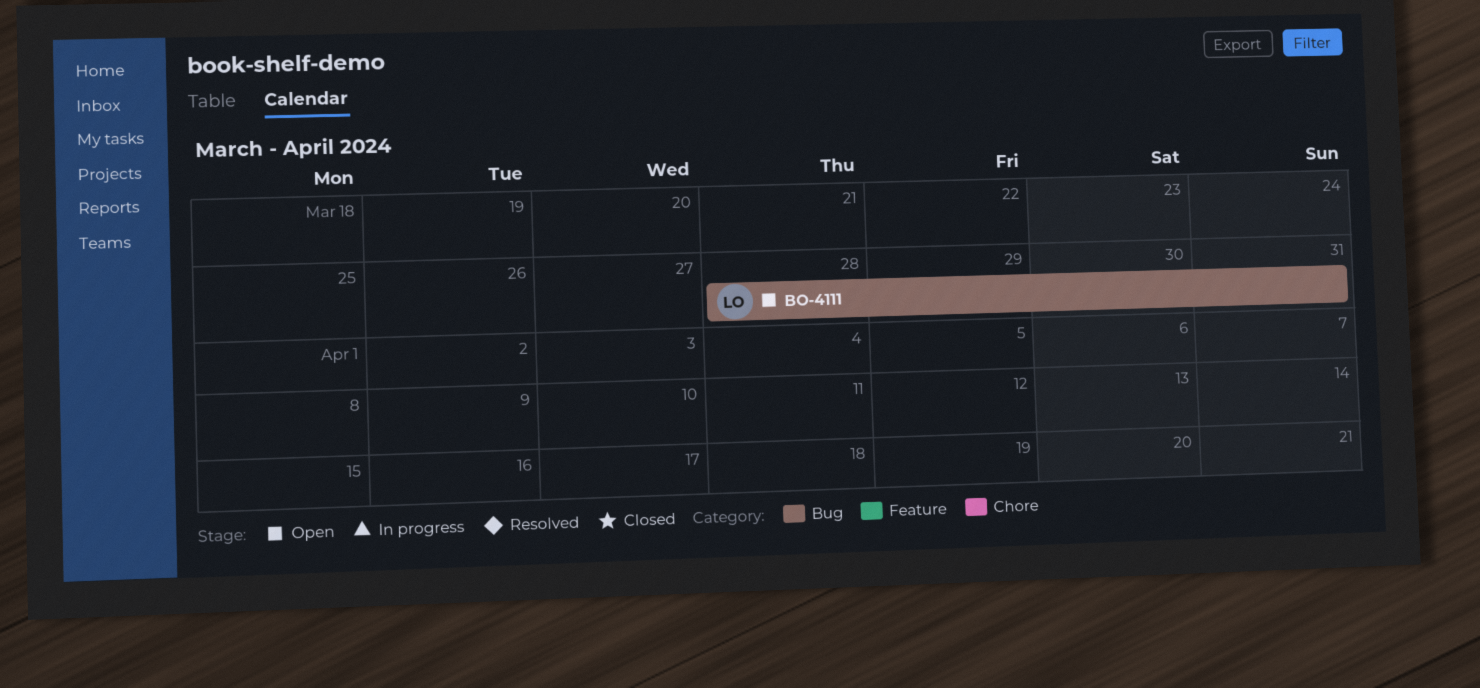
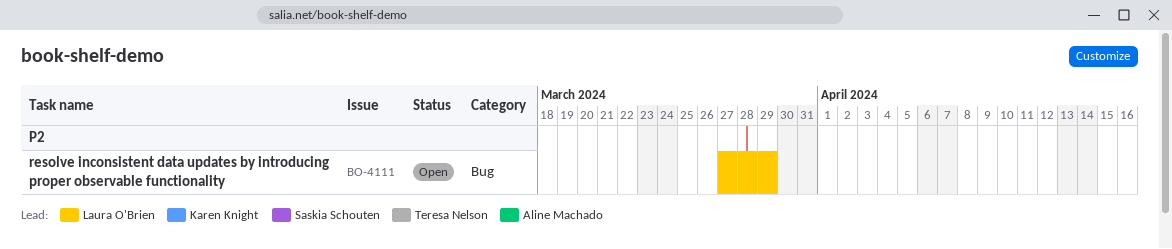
BO-4111, start: Mar 28 -> Mar 27
BO-4111, due: Mar 31 -> Mar 29

